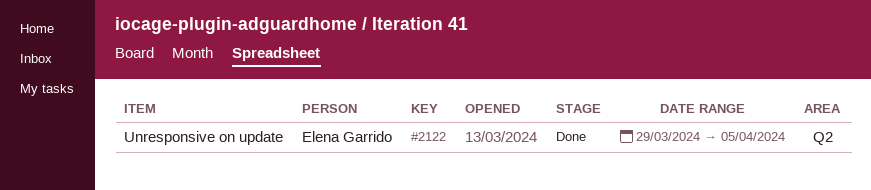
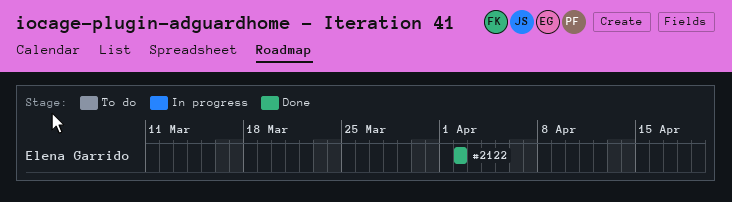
#2122, start: Mar 29 -> Apr 2
#2122, due: Apr 5 -> Apr 2

